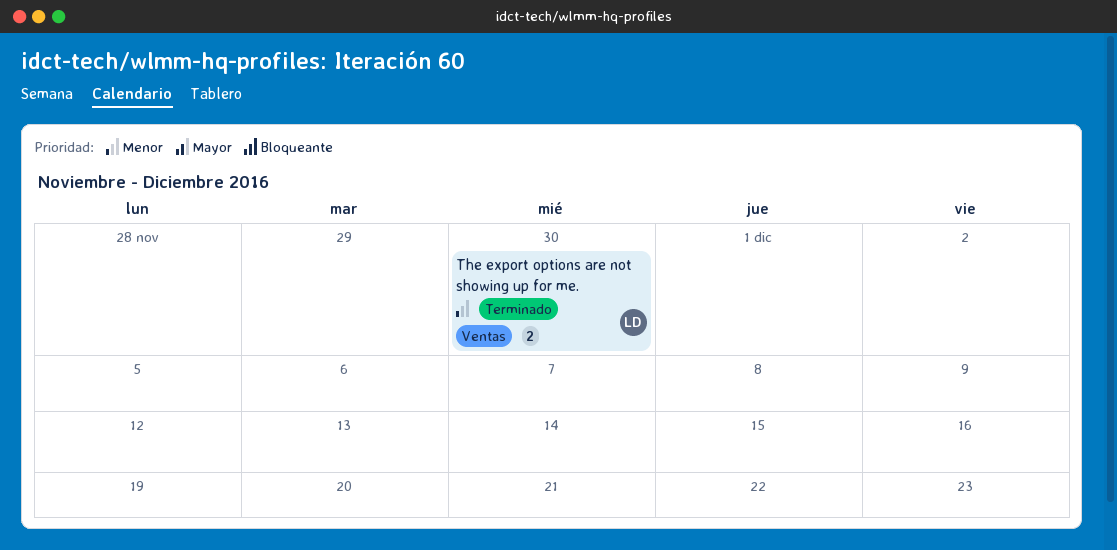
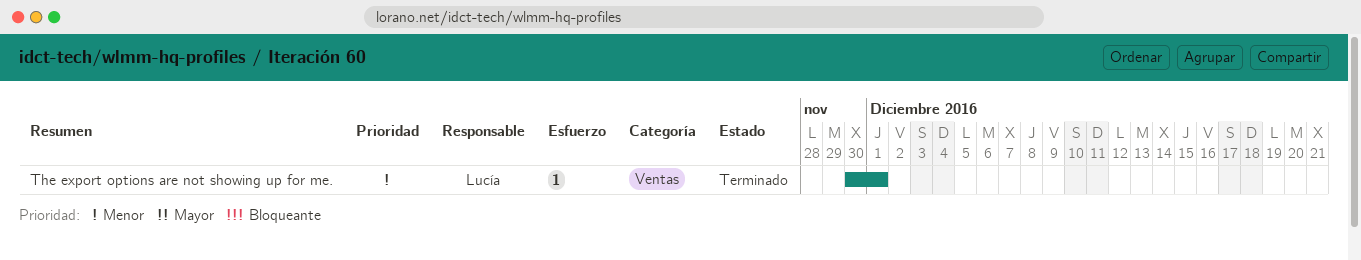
The export options are not showing up for me., estimate: 2 -> 1
The export options are not showing up for me., due: Nov 30 -> Dec 1

